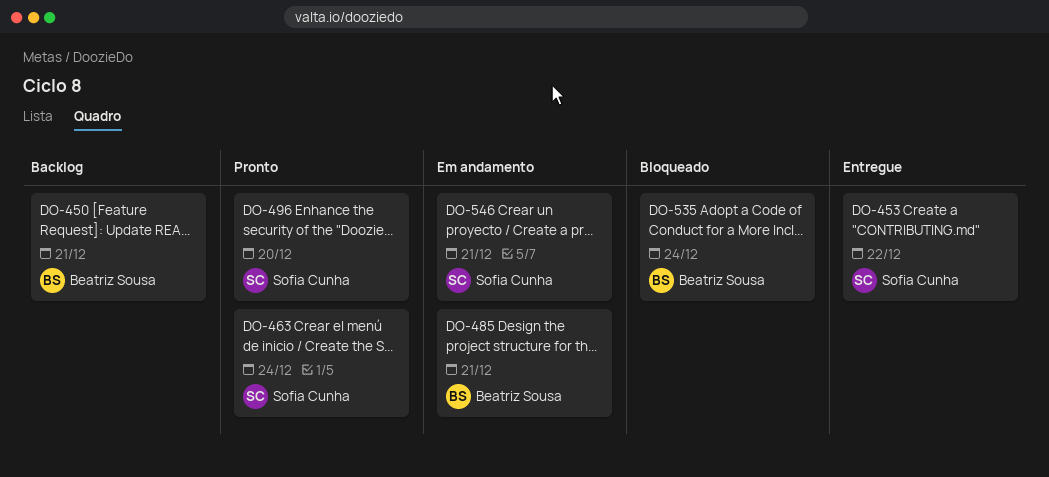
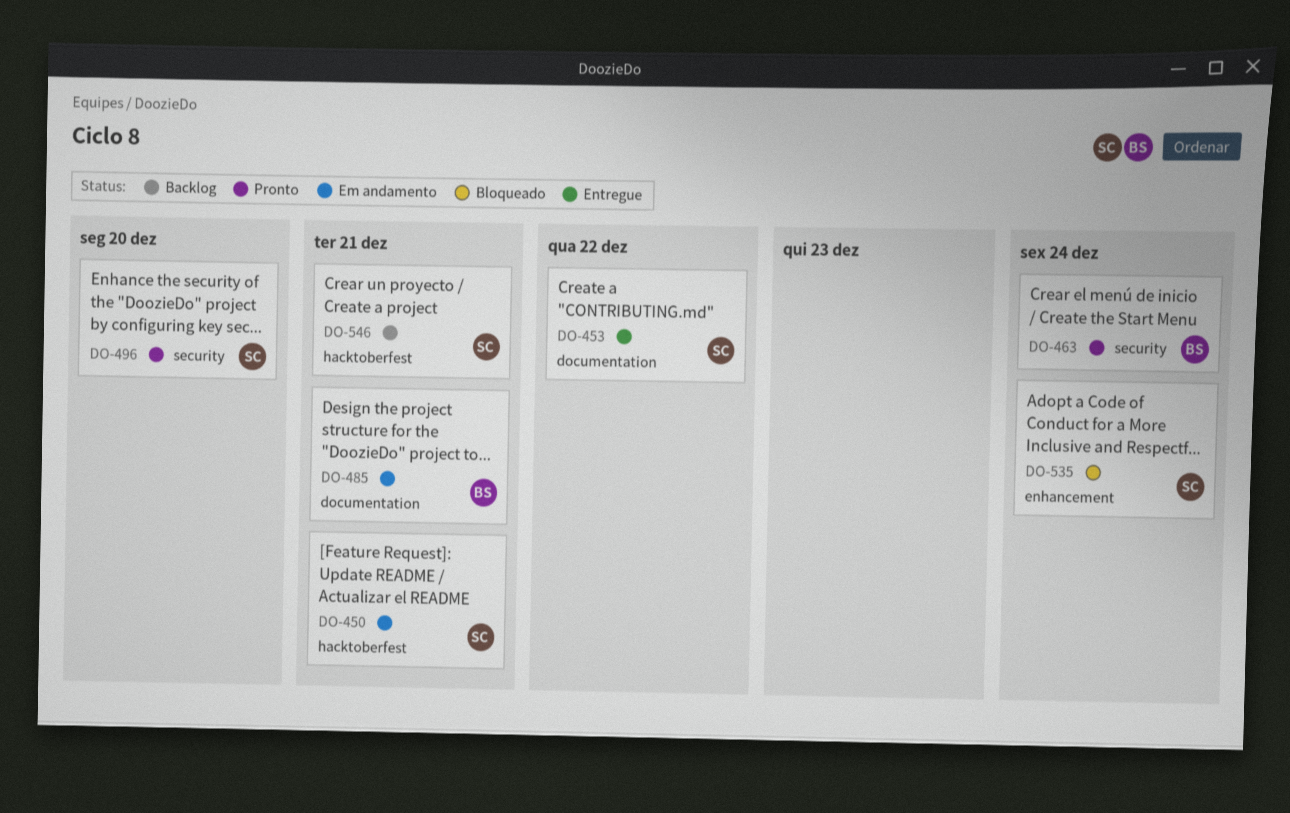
DO-450, status: Backlog -> Em andamento
DO-450, owner: Beatriz Sousa -> Sofia Cunha
DO-463, owner: Sofia Cunha -> Beatriz Sousa
DO-535, owner: Beatriz Sousa -> Sofia Cunha
DO-546, status: Em andamento -> Backlog

